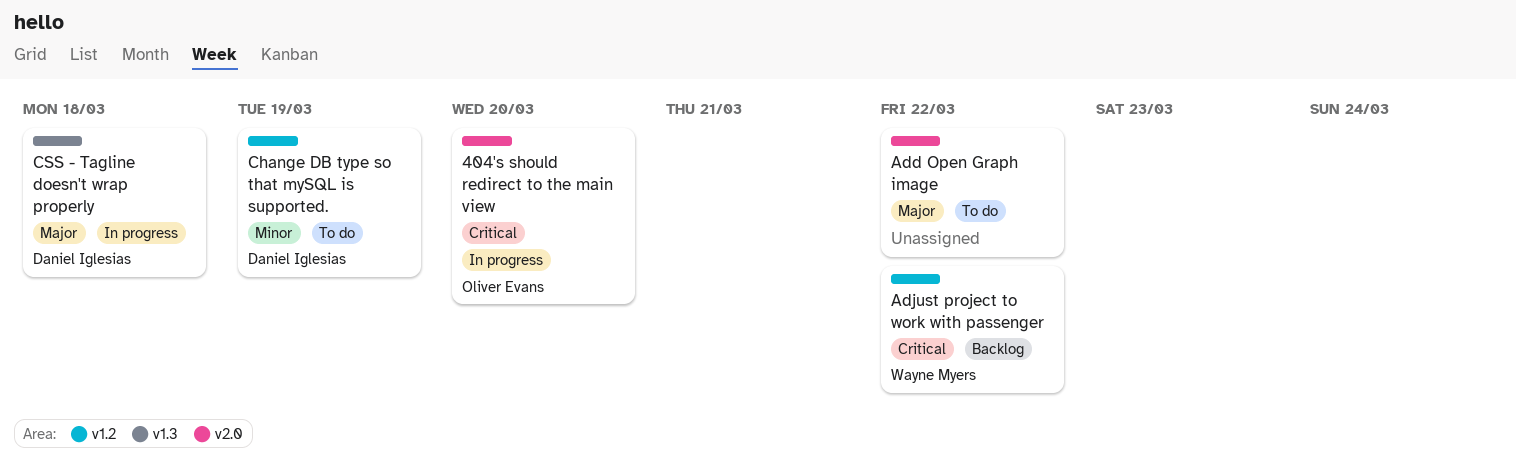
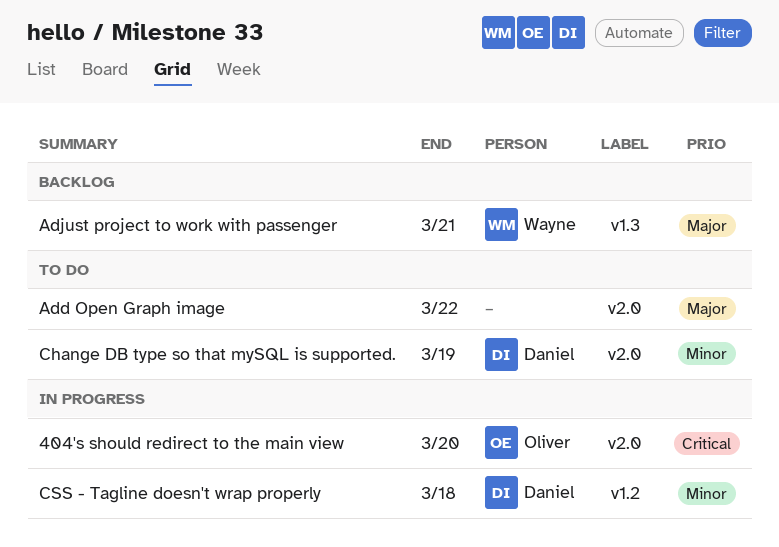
Adjust project to work with passenger, priority: Critical -> Major
Adjust project to work with passenger, label: v1.2 -> v1.3
Adjust project to work with passenger, due: Mar 22 -> Mar 21
Change DB type so that mySQL is supported., label: v1.2 -> v2.0
CSS - Tagline doesn't wrap properly, priority: Major -> Minor
CSS - Tagline doesn't wrap properly, label: v1.3 -> v1.2

